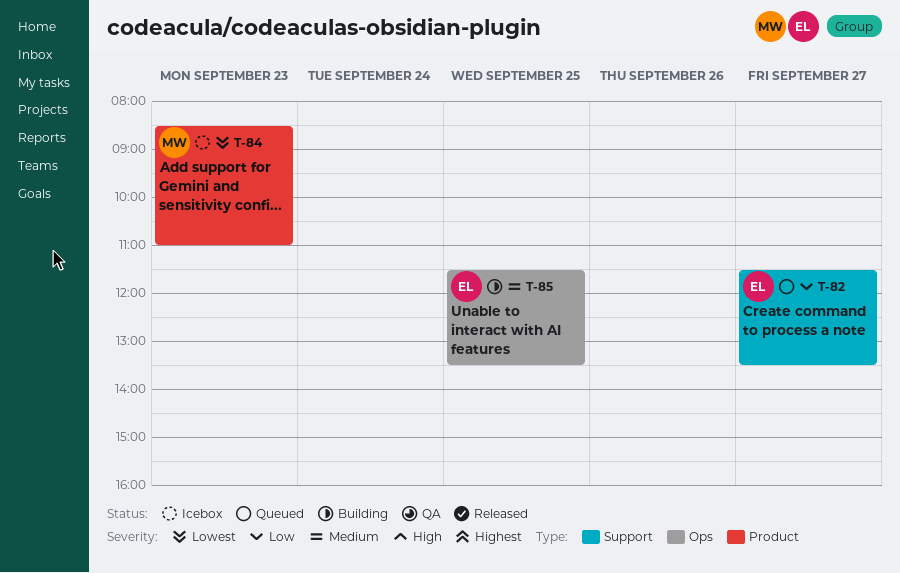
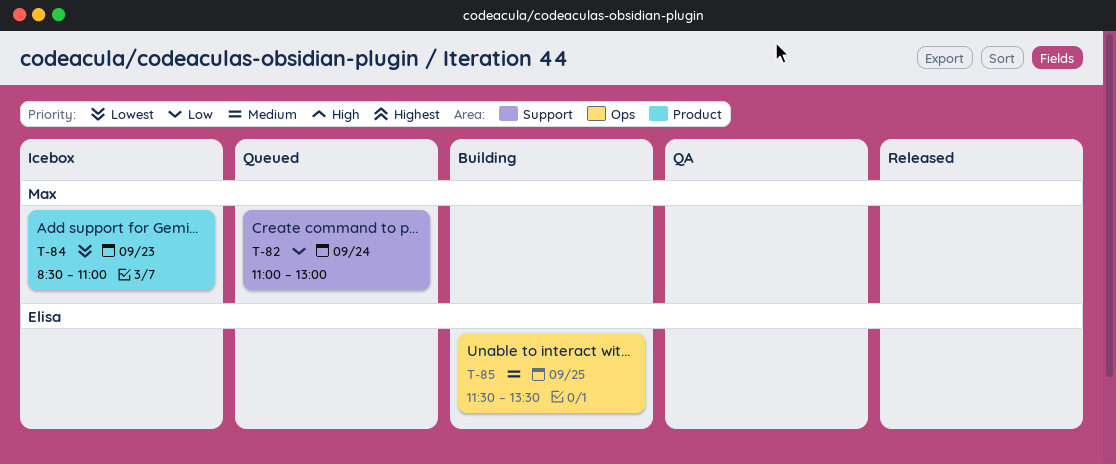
T-82, owner: Elisa -> Max
T-82, day: Sep 27 -> Sep 24
T-82, begins: 11:30 -> 11:00
T-82, ends: 13:30 -> 13:00

